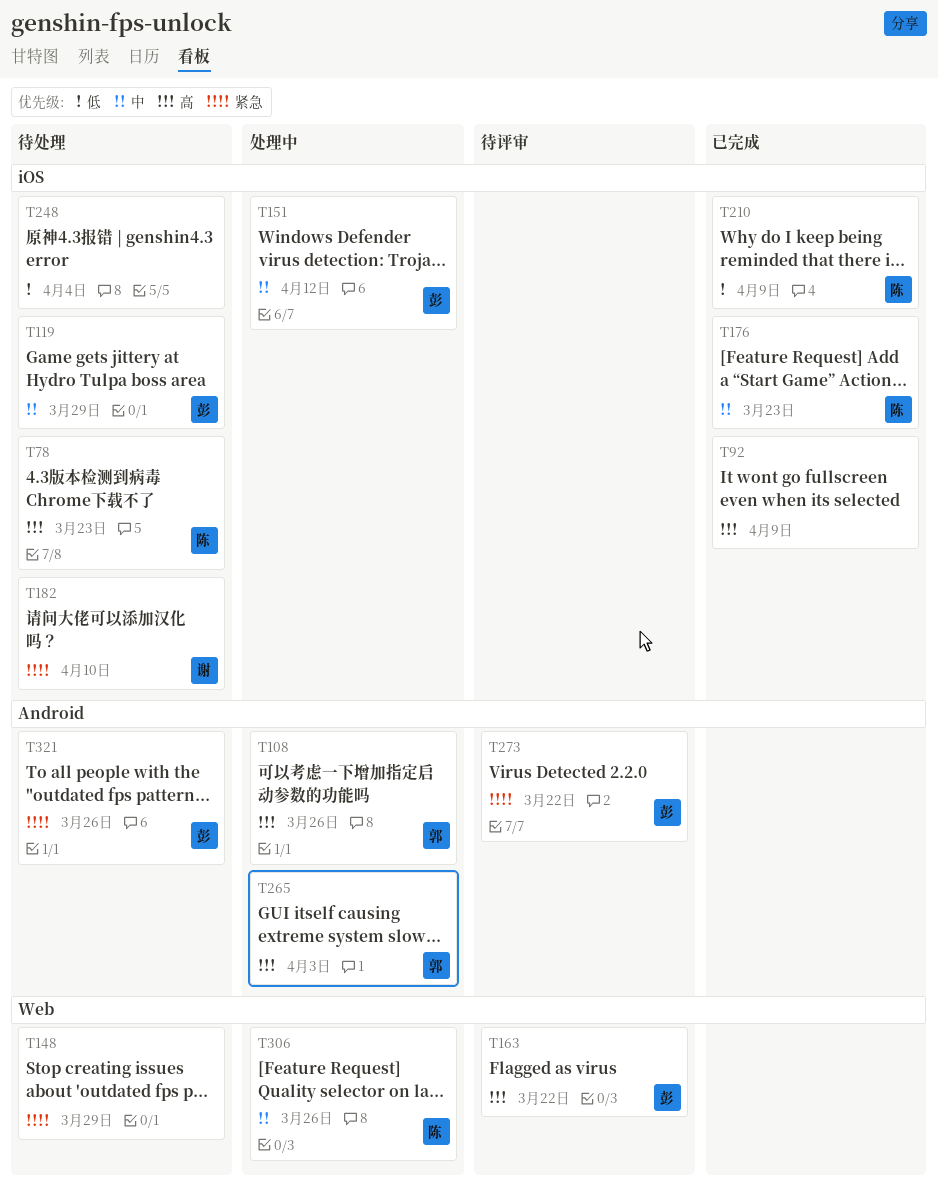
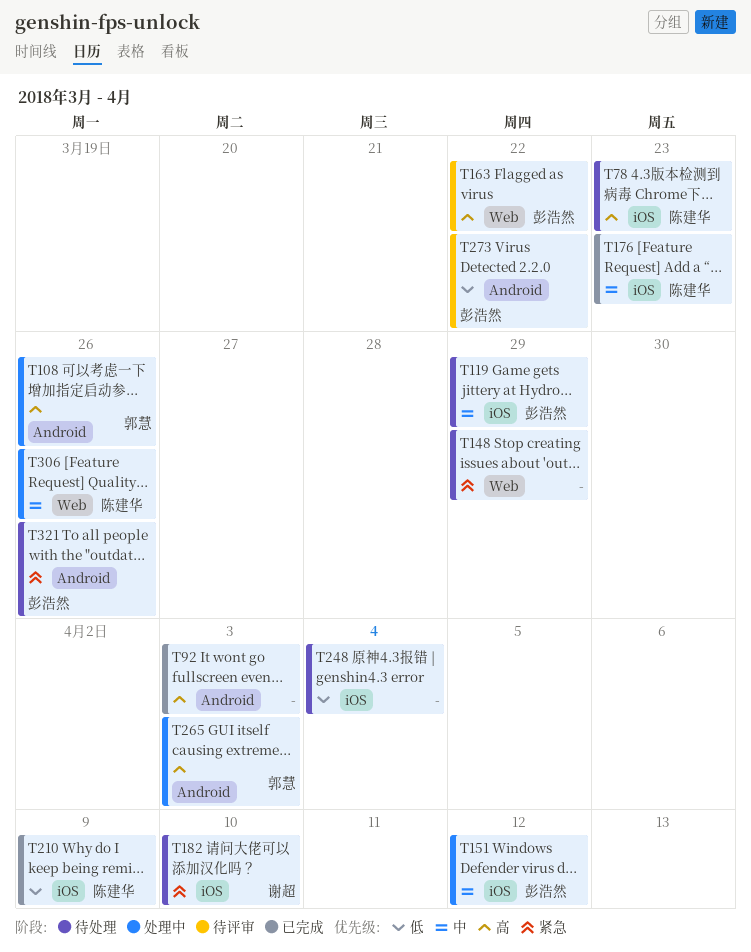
T92, label: iOS -> Android
T92, due: Apr 9 -> Apr 3
T273, priority: 紧急 -> 低

